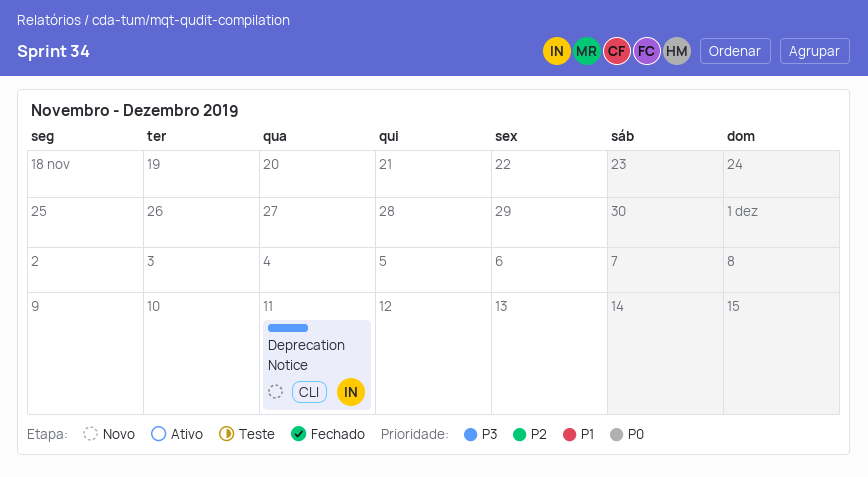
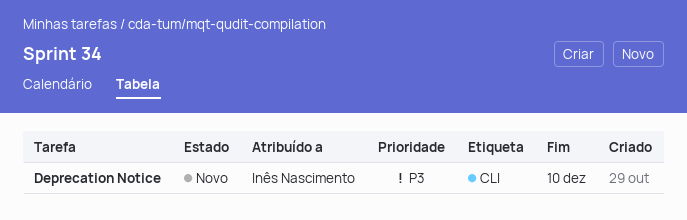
Deprecation Notice, due: Dec 11 -> Dec 10

